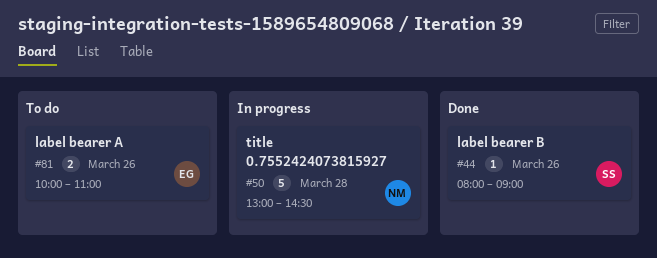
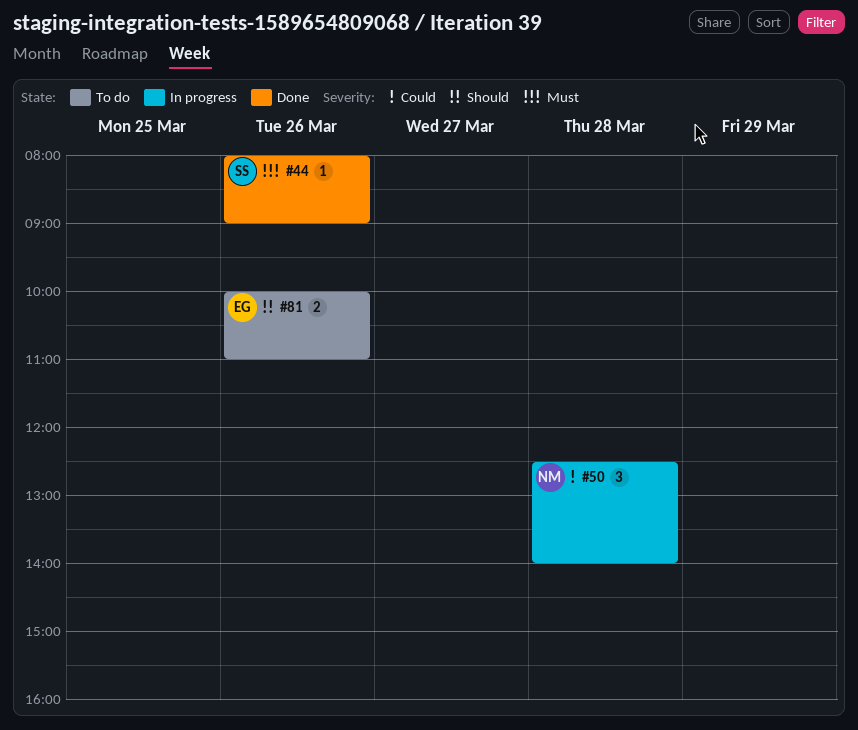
#50, estimate: 5 -> 3
#50, begins: 13:00 -> 12:30
#50, ends: 14:30 -> 14:00

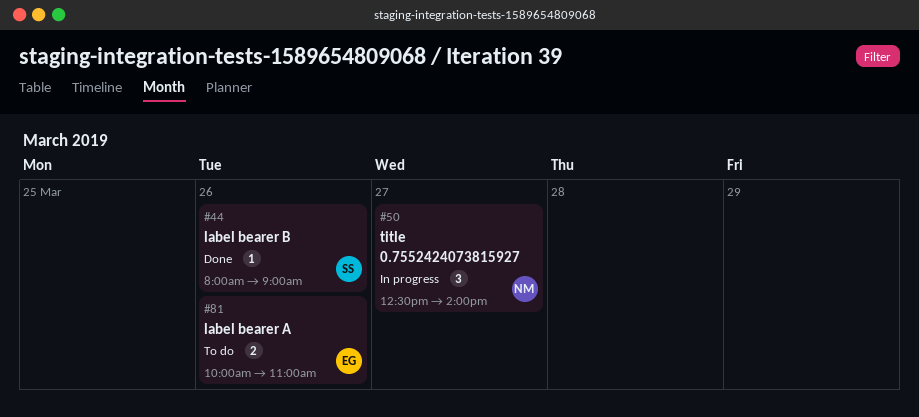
#50, day: Mar 28 -> Mar 27

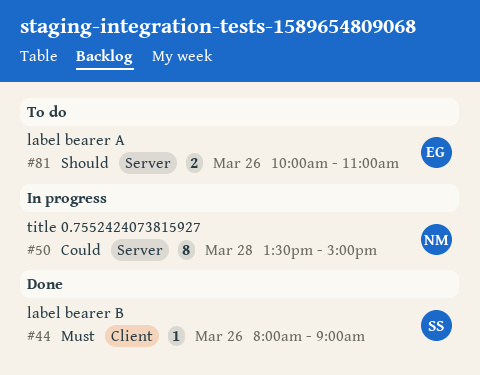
#50, estimate: 3 -> 8
#50, day: Mar 27 -> Mar 28
#50, begins: 12:30 -> 13:30
#50, ends: 14:00 -> 15:00

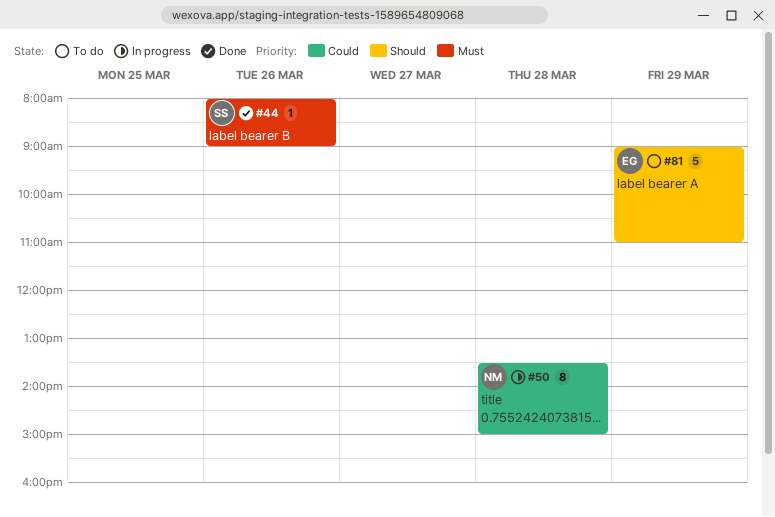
#81, estimate: 2 -> 5
#81, day: Mar 26 -> Mar 29
#81, begins: 10:00 -> 09:00

